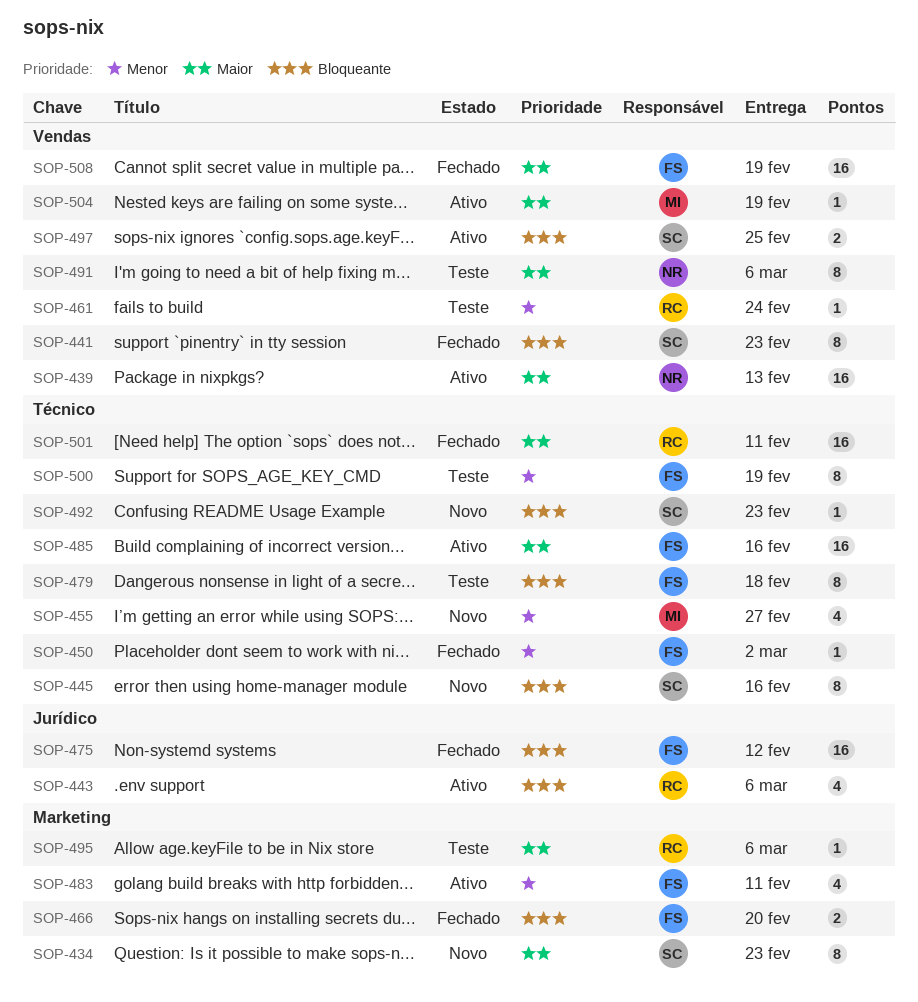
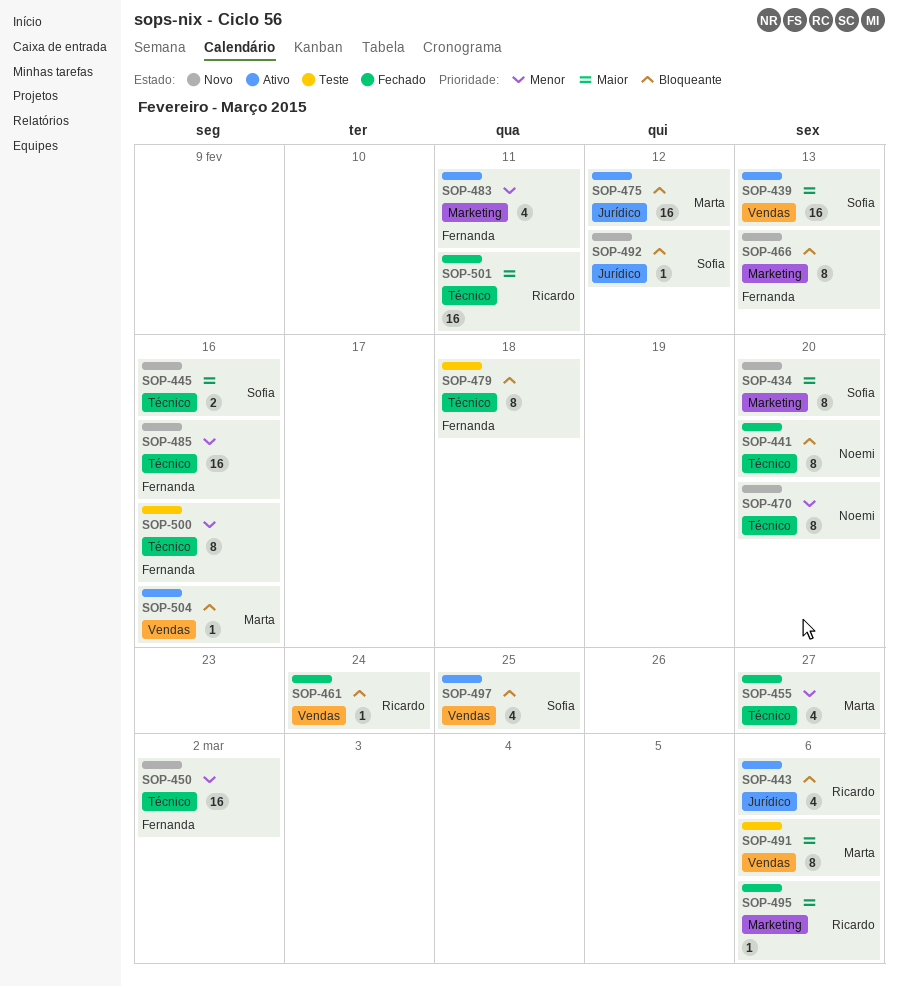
SOP-434, due: Feb 23 -> Feb 20
SOP-439, owner: Noemi -> Sofia
SOP-441, owner: Sofia -> Noemi
SOP-441, label: Vendas -> Técnico
SOP-441, due: Feb 23 -> Feb 20
SOP-445, priority: Bloqueante -> Maior
SOP-445, estimate: 8 -> 2
SOP-450, status: Fechado -> Novo
SOP-450, estimate: 1 -> 16
SOP-455, status: Novo -> Fechado
SOP-461, status: Teste -> Fechado
SOP-461, priority: Menor -> Bloqueante
SOP-466, status: Fechado -> Novo
SOP-466, estimate: 2 -> 8
SOP-466, due: Feb 20 -> Feb 13
SOP-470: none -> present
SOP-475, status: Fechado -> Ativo
SOP-475, owner: Fernanda -> Marta
SOP-485, status: Ativo -> Novo
SOP-485, priority: Maior -> Menor
SOP-491, owner: Noemi -> Marta
SOP-492, label: Técnico -> Jurídico
SOP-492, due: Feb 23 -> Feb 12
SOP-495, status: Teste -> Fechado
SOP-497, estimate: 2 -> 4
SOP-500, due: Feb 19 -> Feb 16
SOP-504, priority: Maior -> Bloqueante
SOP-504, due: Feb 19 -> Feb 16
SOP-508: present -> none

